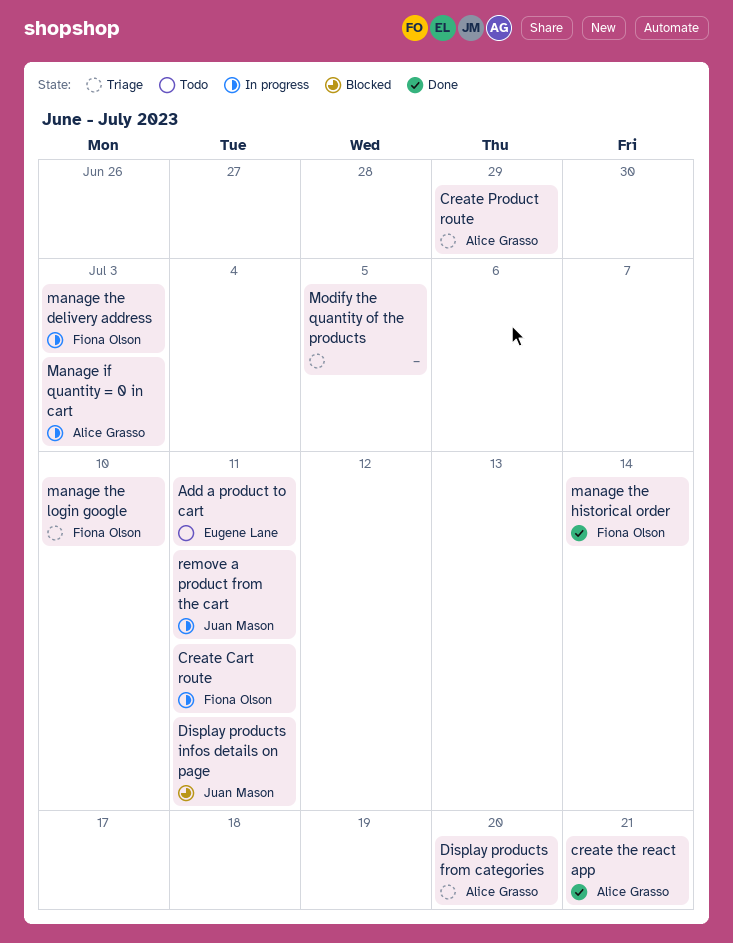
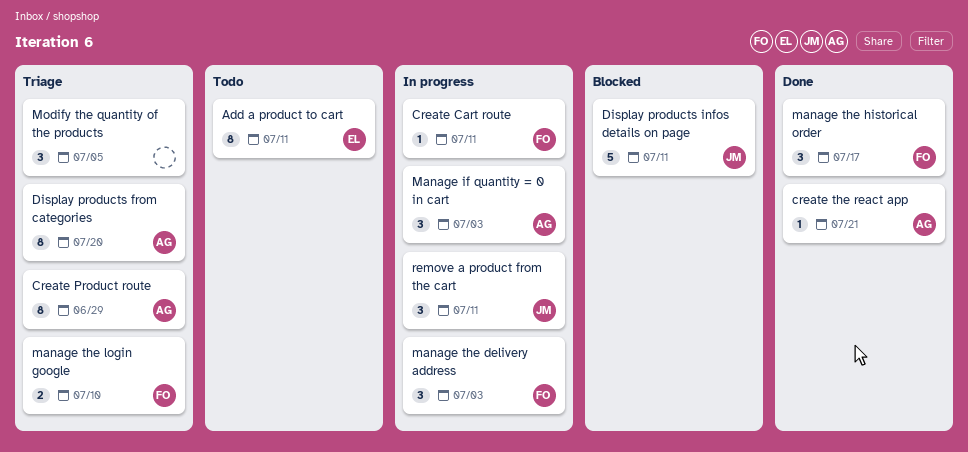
manage the historical order, due: Jul 14 -> Jul 17

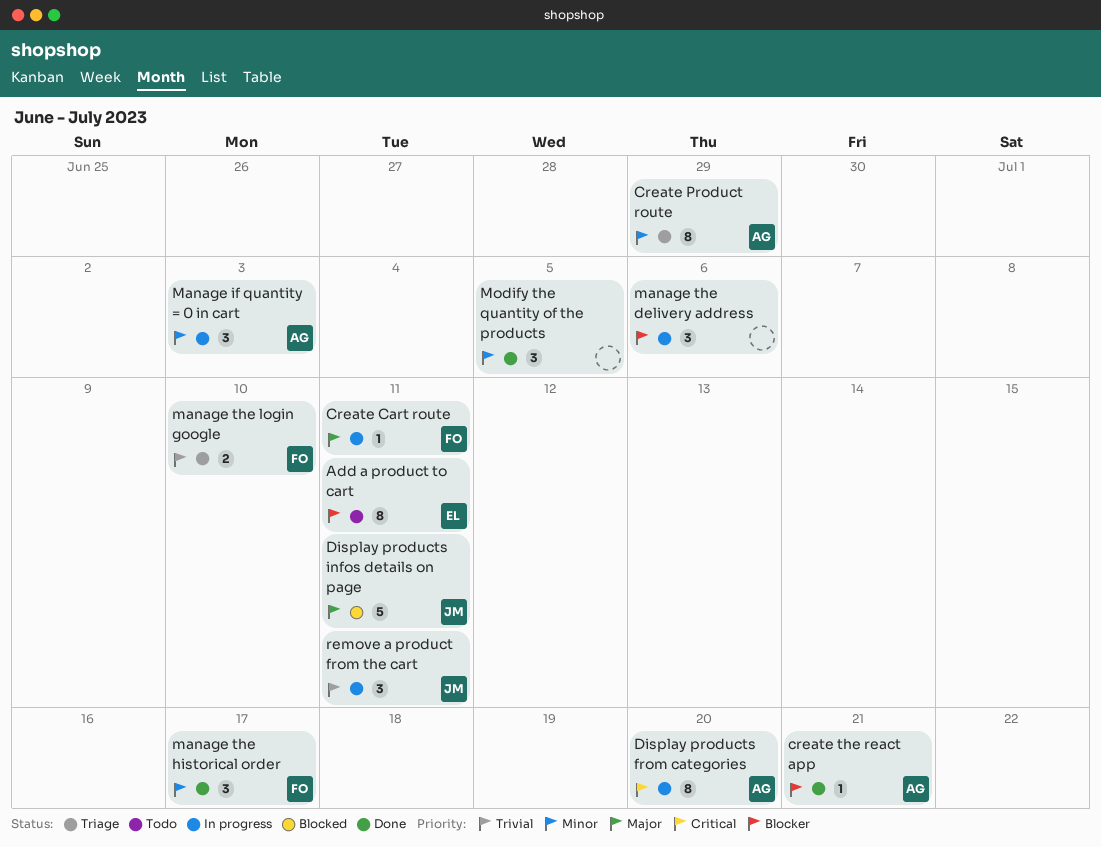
Display products from categories, status: Triage -> In progress
manage the delivery address, owner: FO -> none
manage the delivery address, due: Jul 3 -> Jul 6
Modify the quantity of the products, status: Triage -> Done

